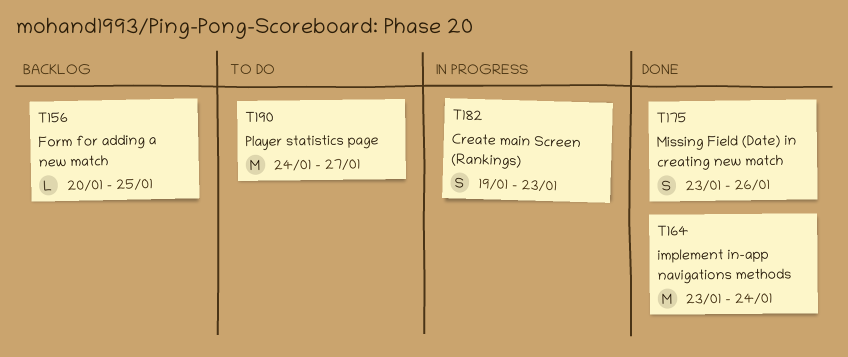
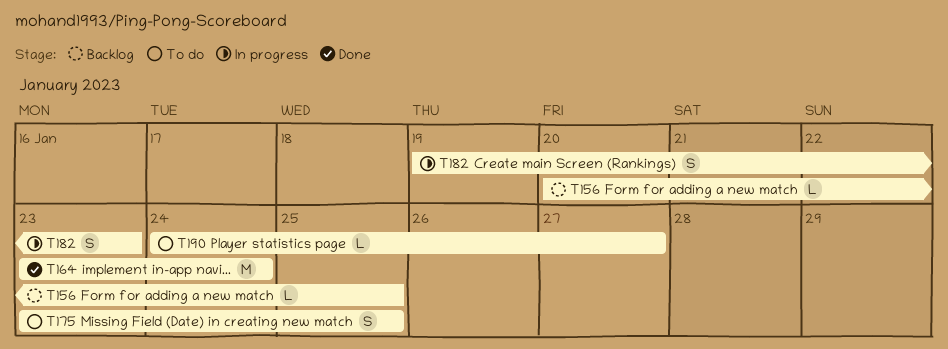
T175, status: Done -> To do
T175, due: Jan 26 -> Jan 25
T190, estimate: M -> L

